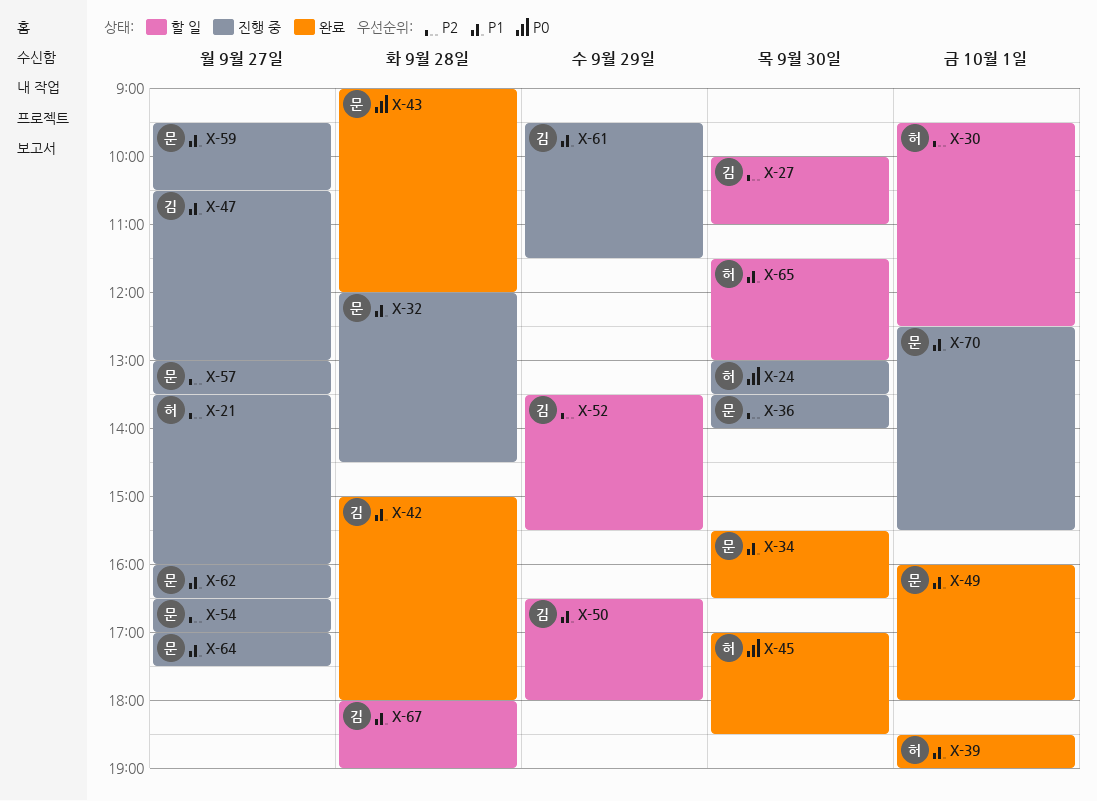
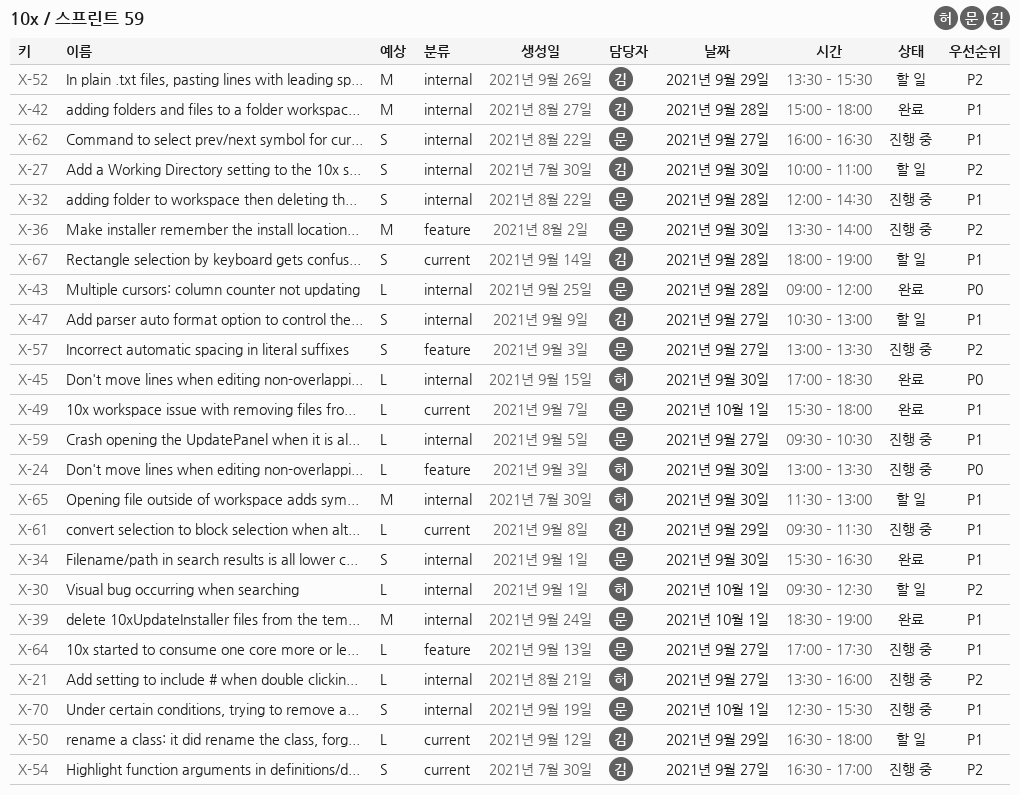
X-39, owner: 허 -> 문
X-47, status: 진행 중 -> 할 일
X-49, begins: 16:00 -> 15:30
X-54, owner: 문 -> 김

